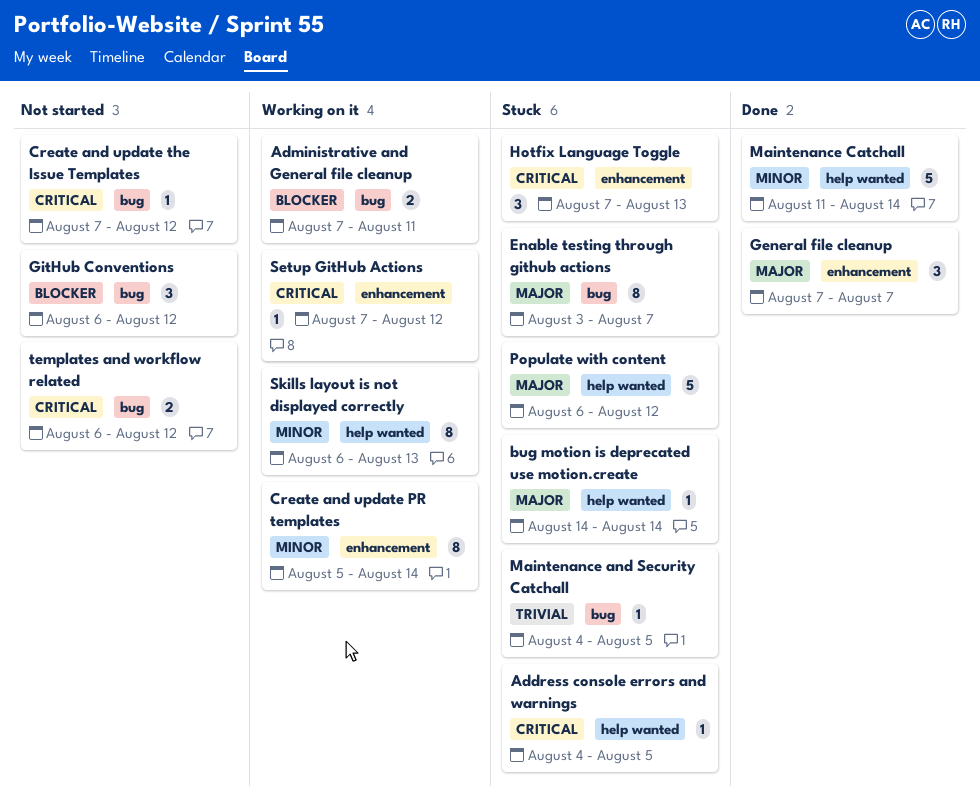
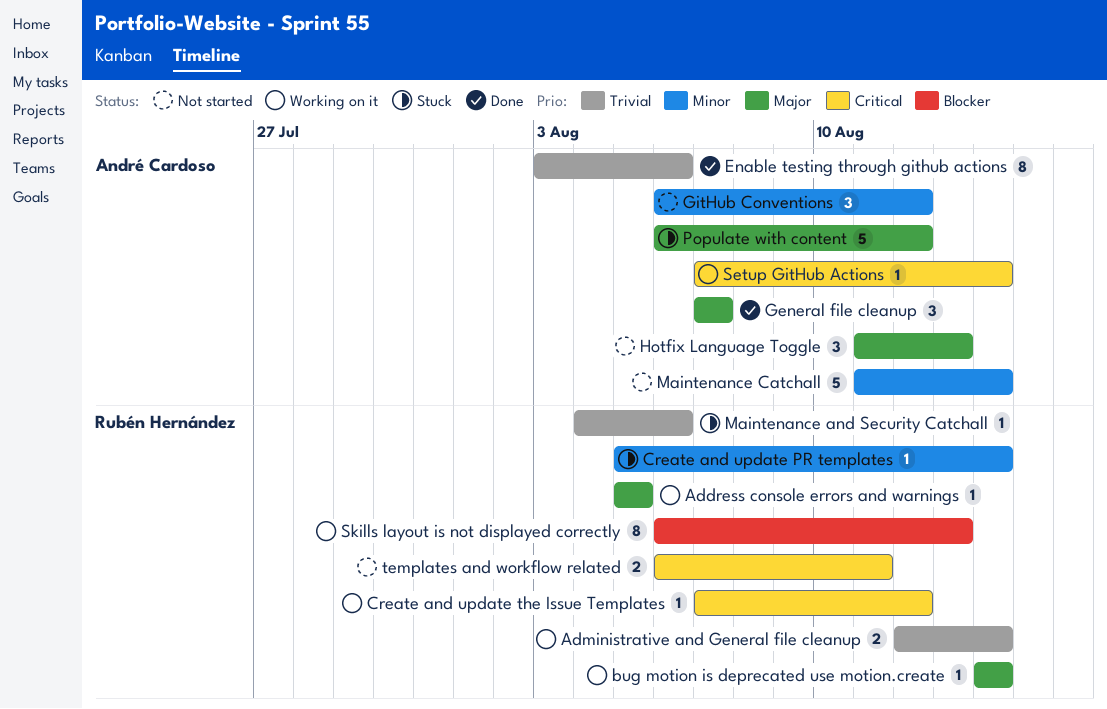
Address console errors and warnings, status: Stuck -> Working on it
Address console errors and warnings, priority: Critical -> Major
Address console errors and warnings, start: Aug 4 -> Aug 5
Administrative and General file cleanup, priority: Blocker -> Trivial
Administrative and General file cleanup, start: Aug 7 -> Aug 12
Administrative and General file cleanup, due: Aug 11 -> Aug 14
bug motion is deprecated use motion.create, status: Stuck -> Working on it
Create and update PR templates, status: Working on it -> Stuck
Create and update PR templates, estimate: 8 -> 1
Create and update the Issue Templates, status: Not started -> Working on it
Enable testing through github actions, status: Stuck -> Done
Enable testing through github actions, priority: Major -> Trivial
Enable testing through github actions, due: Aug 7 -> Aug 6
GitHub Conventions, priority: Blocker -> Minor
Hotfix Language Toggle, status: Stuck -> Not started
Hotfix Language Toggle, priority: Critical -> Major
Hotfix Language Toggle, start: Aug 7 -> Aug 11
Maintenance and Security Catchall, due: Aug 5 -> Aug 6
Maintenance Catchall, status: Done -> Not started
Setup GitHub Actions, due: Aug 12 -> Aug 14
Skills layout is not displayed correctly, priority: Minor -> Blocker
templates and workflow related, due: Aug 12 -> Aug 11

